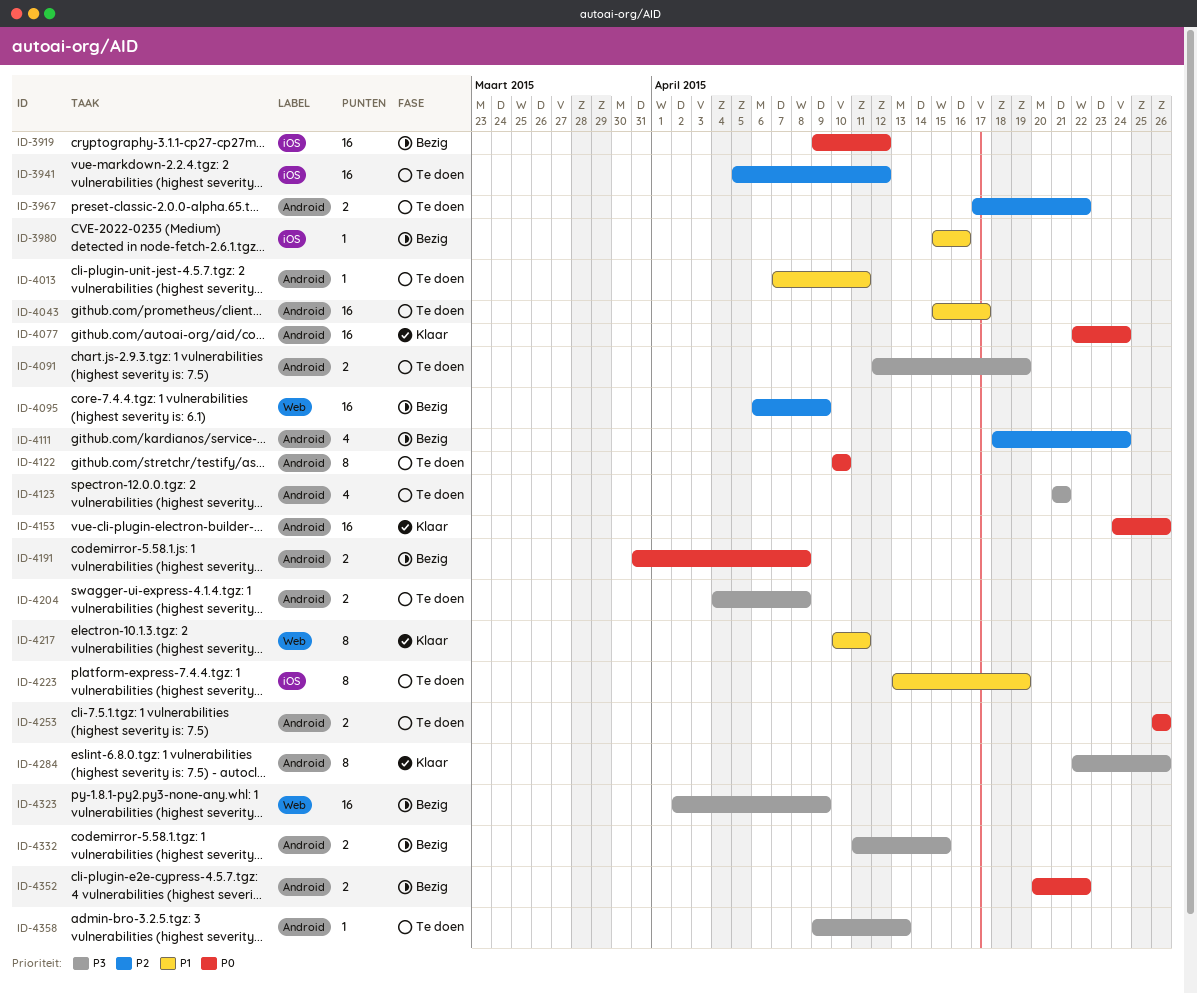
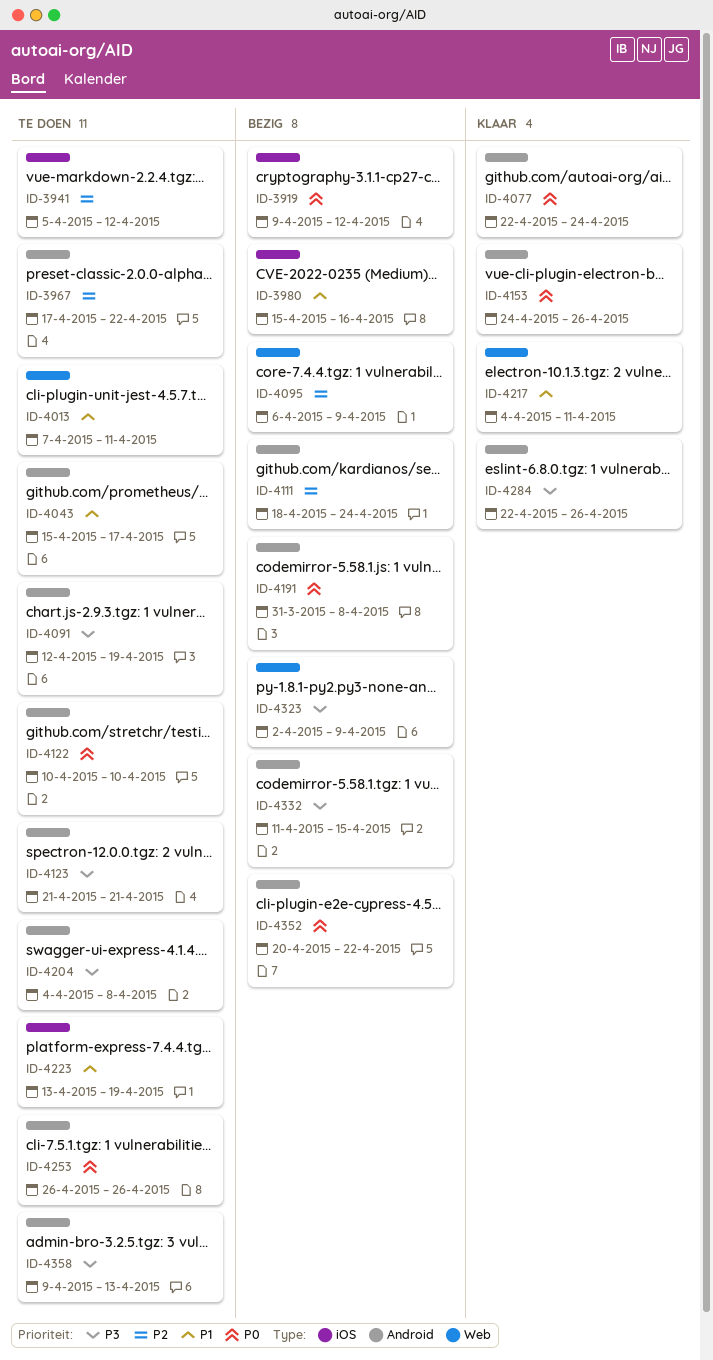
ID-4013, label: Android -> Web
ID-4217, start: Apr 10 -> Apr 4

